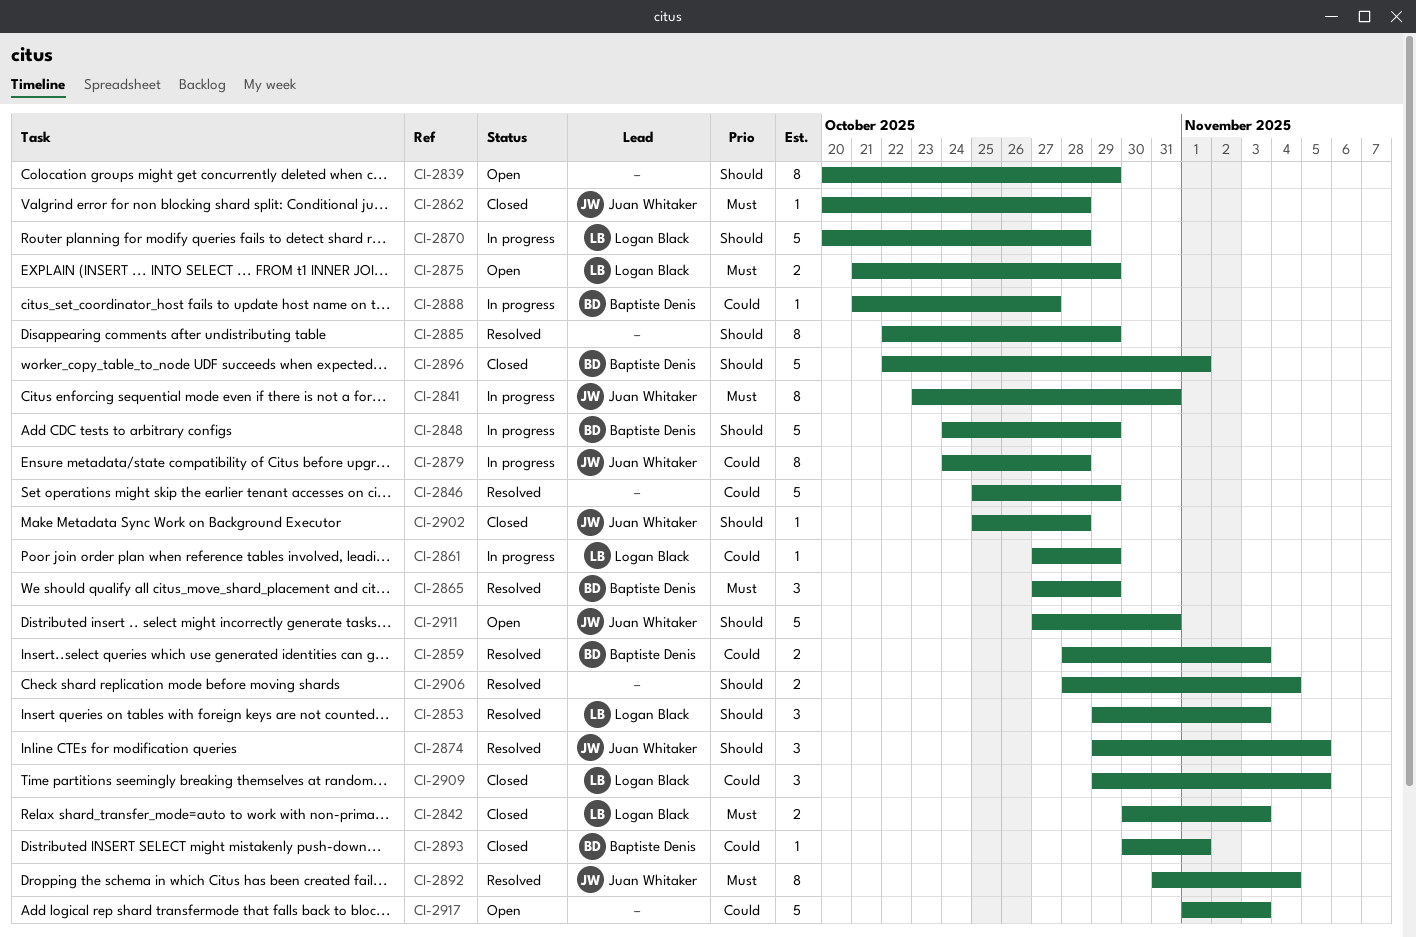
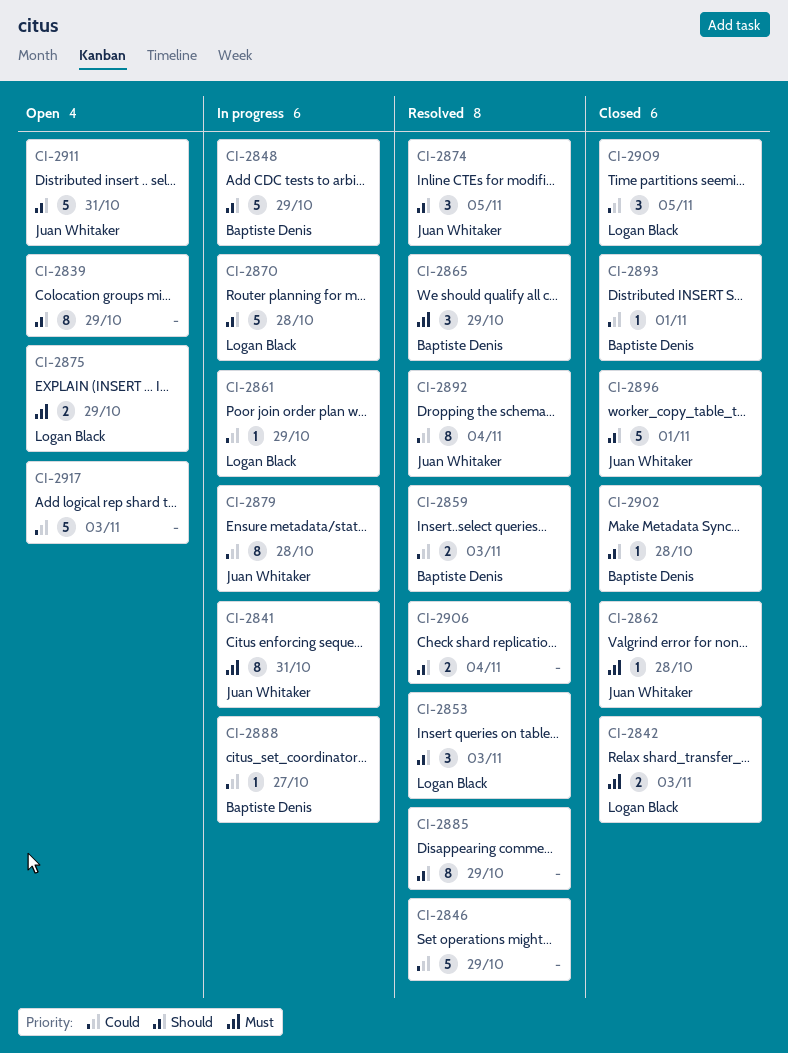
CI-2892, priority: Must -> Could
CI-2896, owner: Baptiste Denis -> Juan Whitaker
CI-2902, owner: Juan Whitaker -> Baptiste Denis

